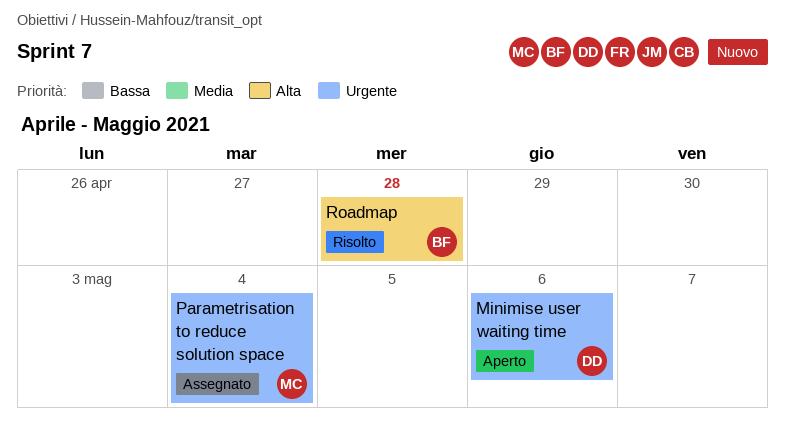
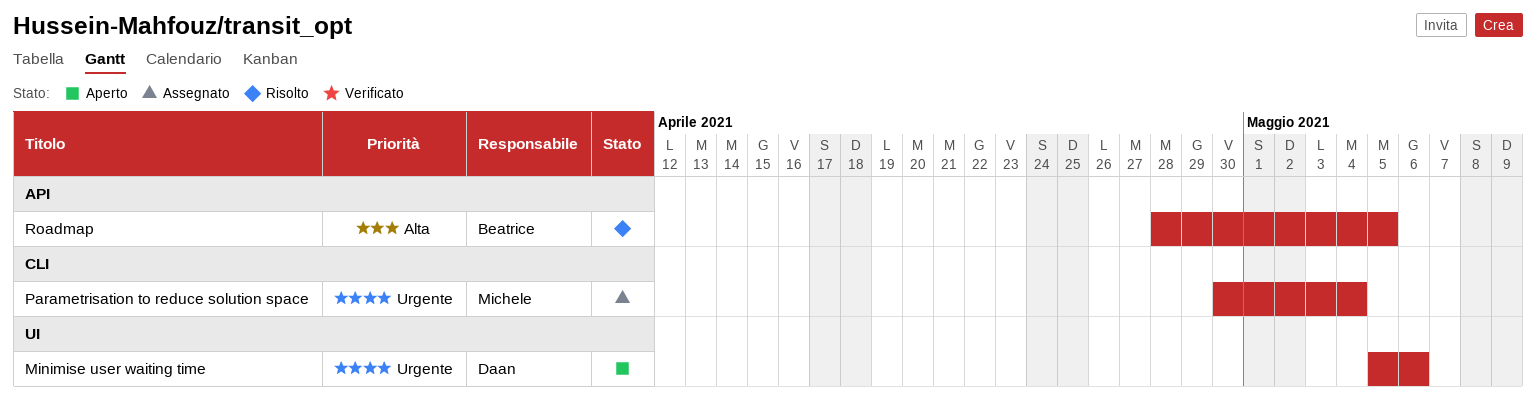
Roadmap, due: Apr 28 -> May 5

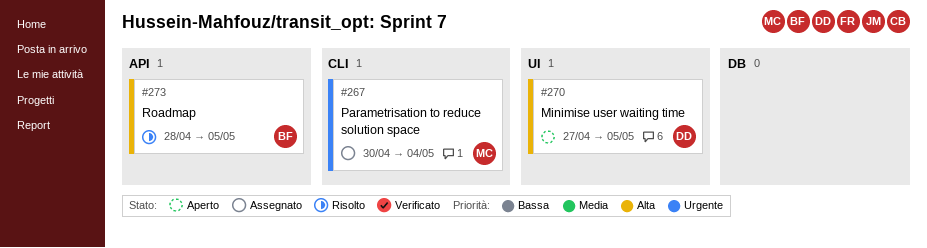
Minimise user waiting time, priority: Urgente -> Alta
Minimise user waiting time, start: May 5 -> Apr 27
Minimise user waiting time, due: May 6 -> May 5

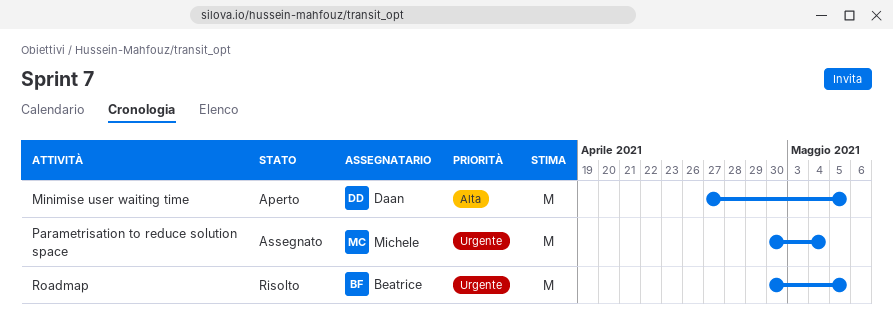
Roadmap, priority: Alta -> Urgente
Roadmap, start: Apr 28 -> Apr 30

